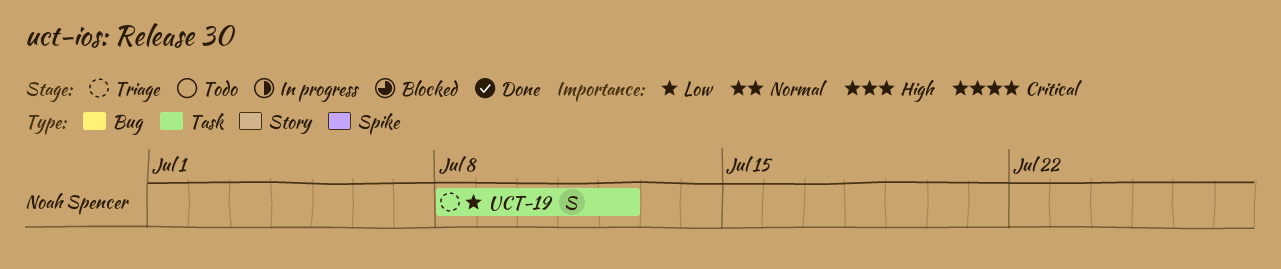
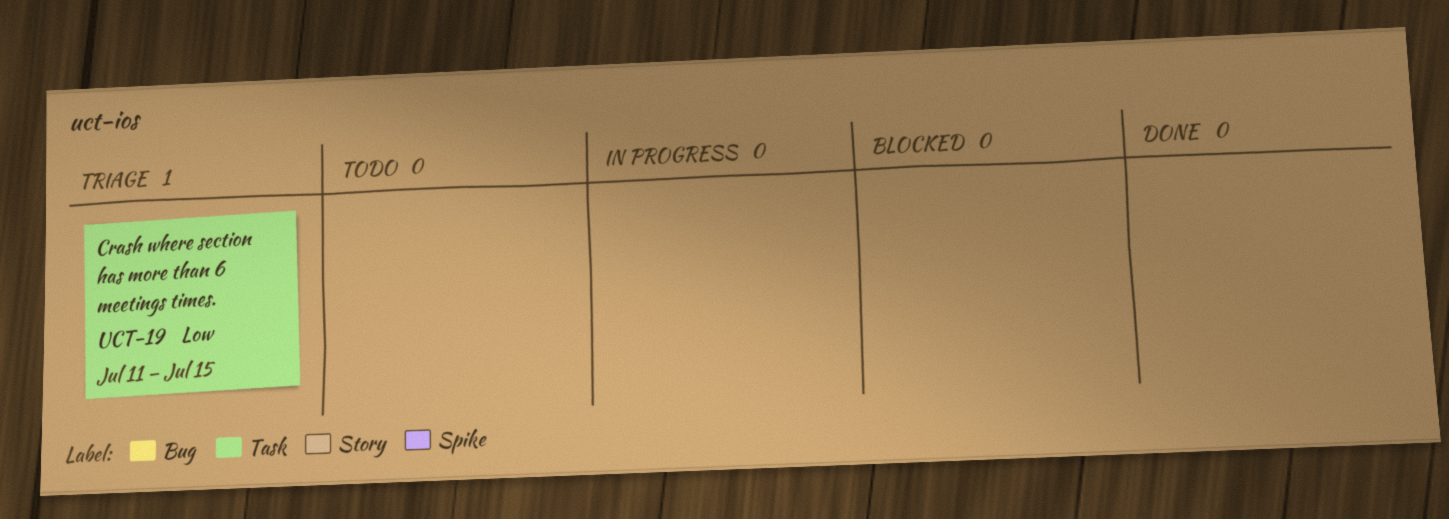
UCT-19, start: Jul 8 -> Jul 11
UCT-19, due: Jul 12 -> Jul 15

